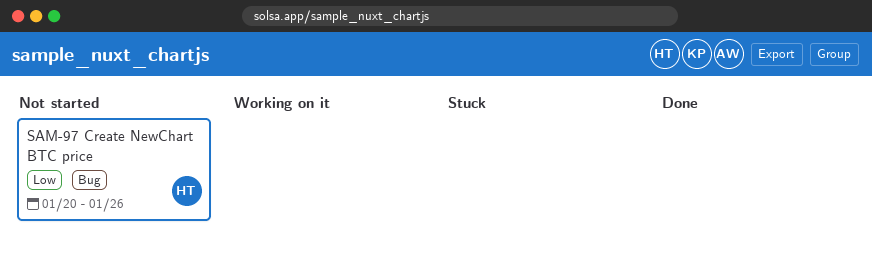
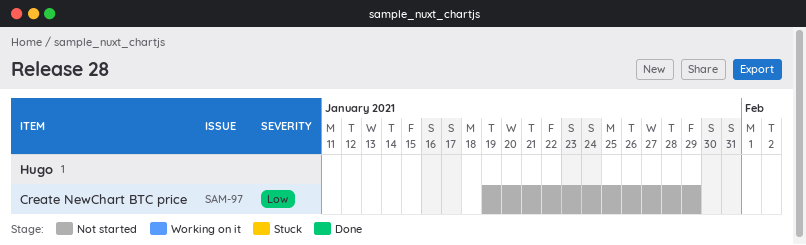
SAM-97, start: Jan 20 -> Jan 19
SAM-97, due: Jan 26 -> Jan 29

